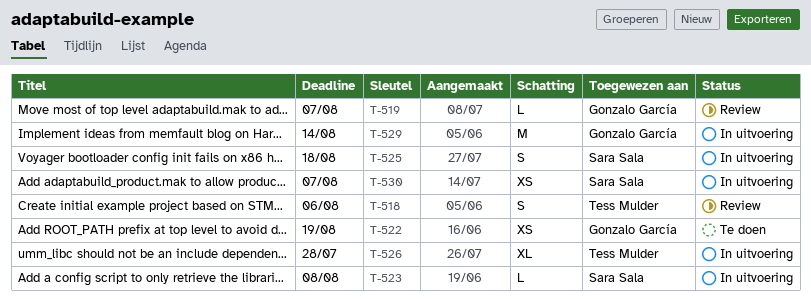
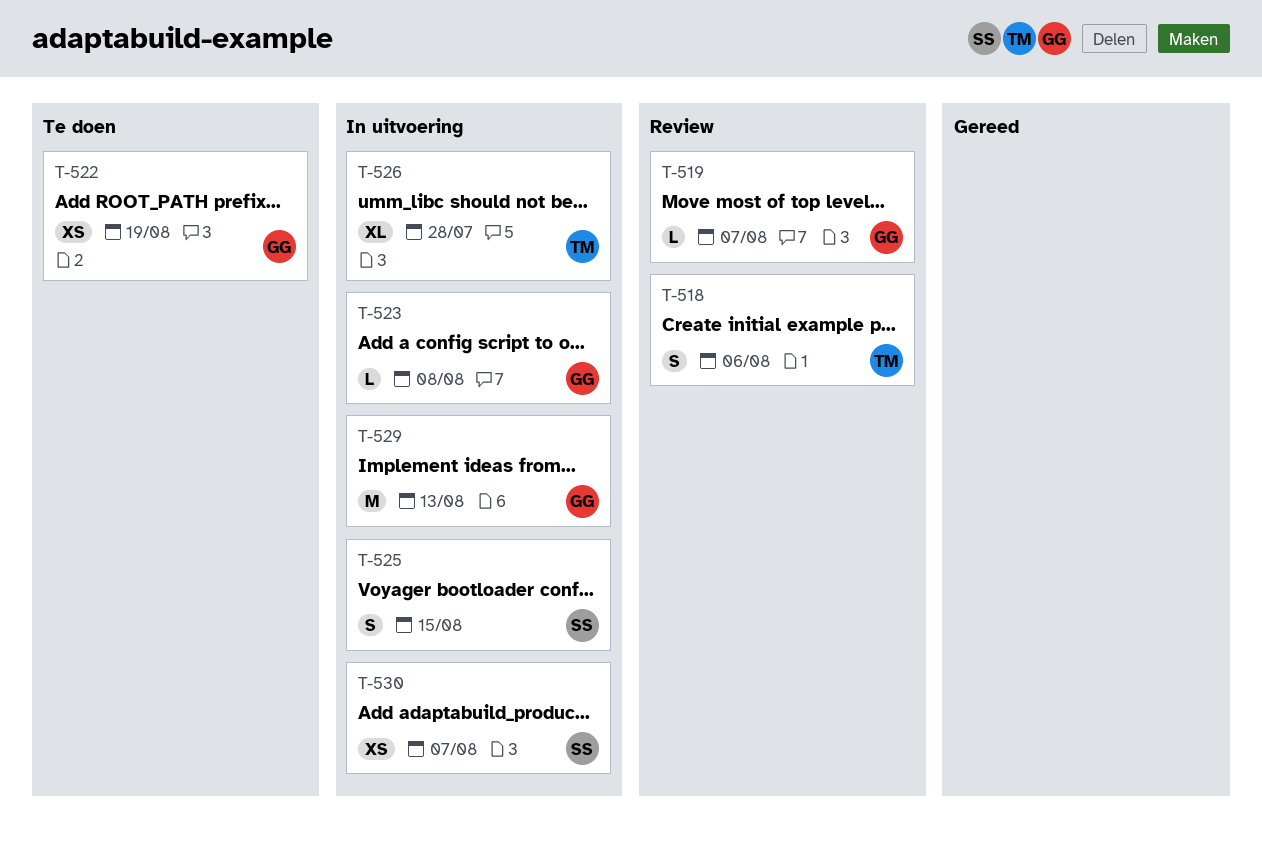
T-523, owner: Sara Sala -> Gonzalo García
T-525, due: Aug 18 -> Aug 15
T-529, due: Aug 14 -> Aug 13

